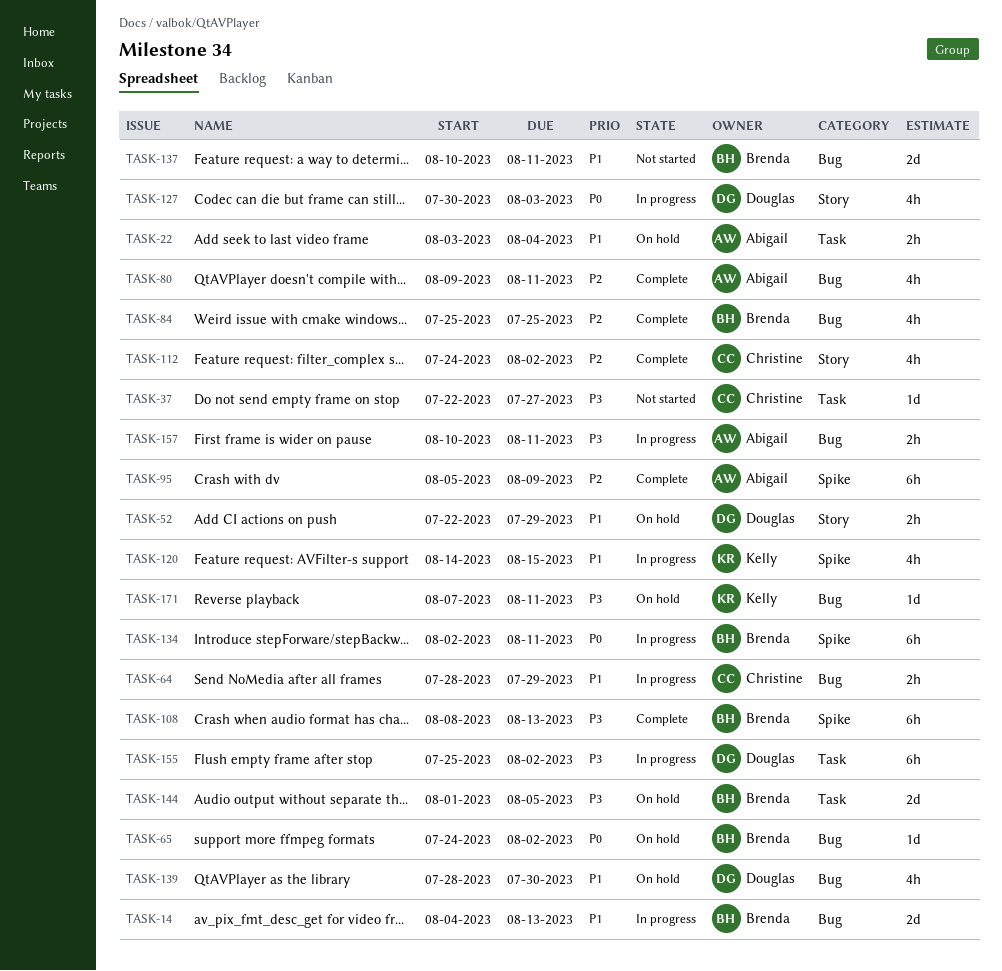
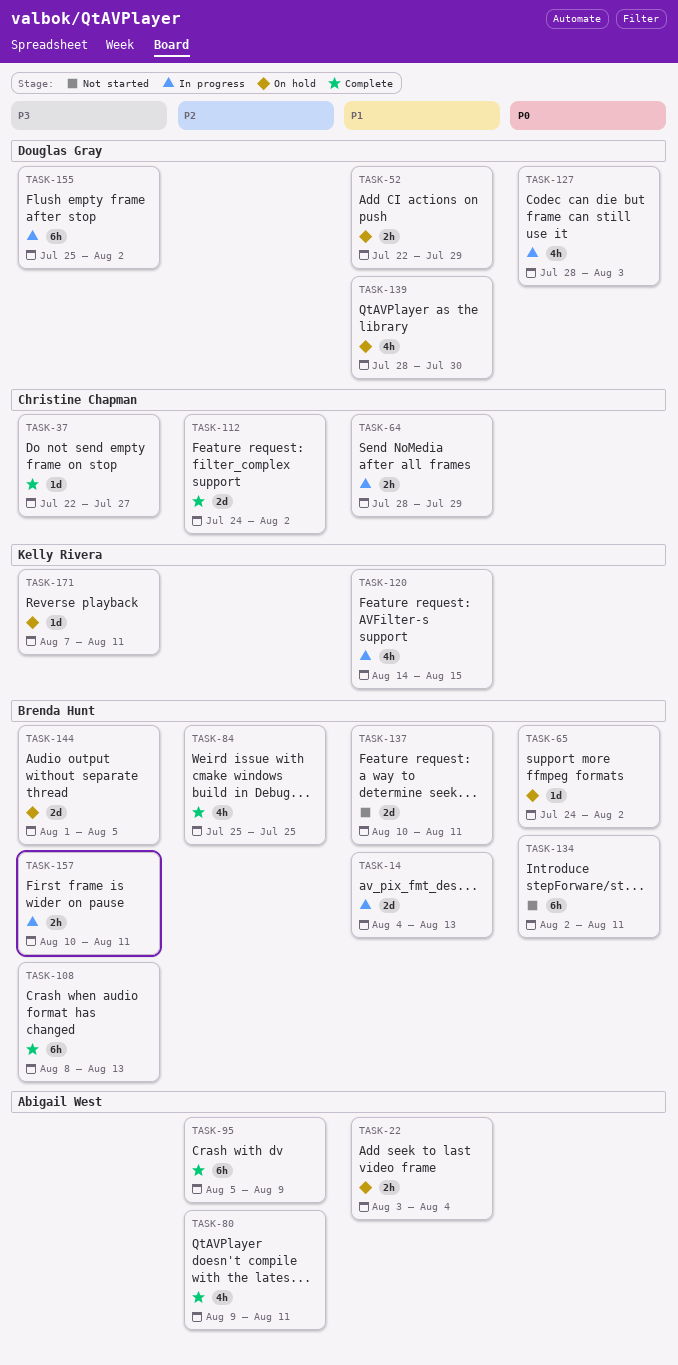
TASK-37, status: Not started -> Complete
TASK-112, estimate: 4h -> 2d
TASK-127, start: Jul 30 -> Jul 28
TASK-134, status: In progress -> Not started
TASK-157, owner: Abigail West -> Brenda Hunt

